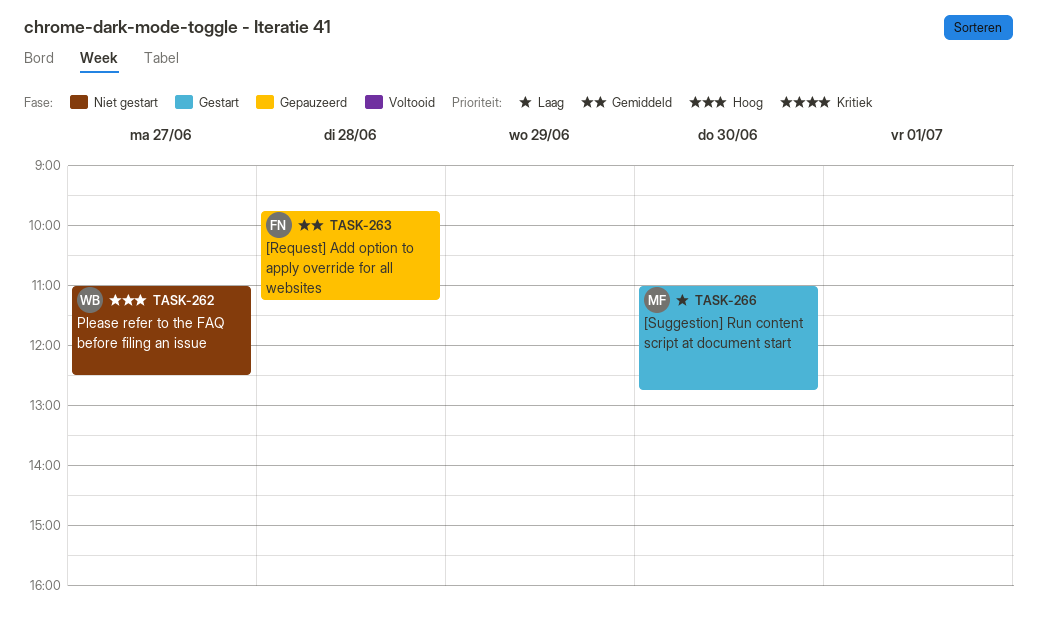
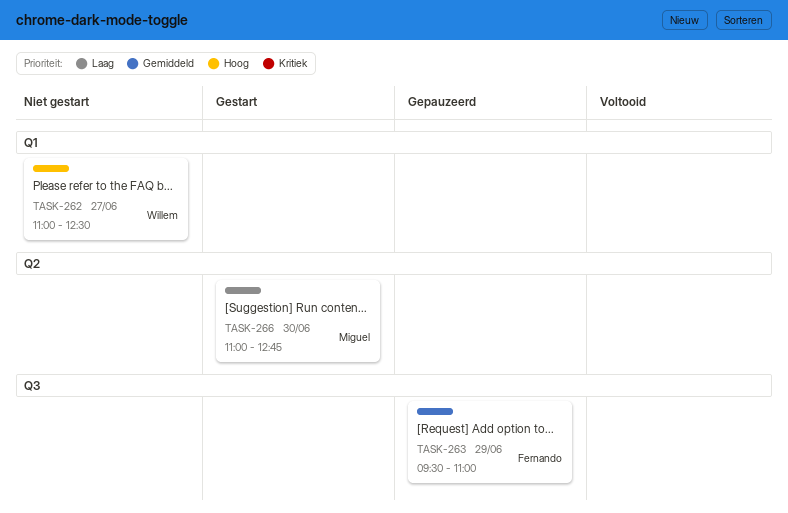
TASK-263, day: Jun 28 -> Jun 29
TASK-263, begins: 09:45 -> 09:30
TASK-263, ends: 11:15 -> 11:00

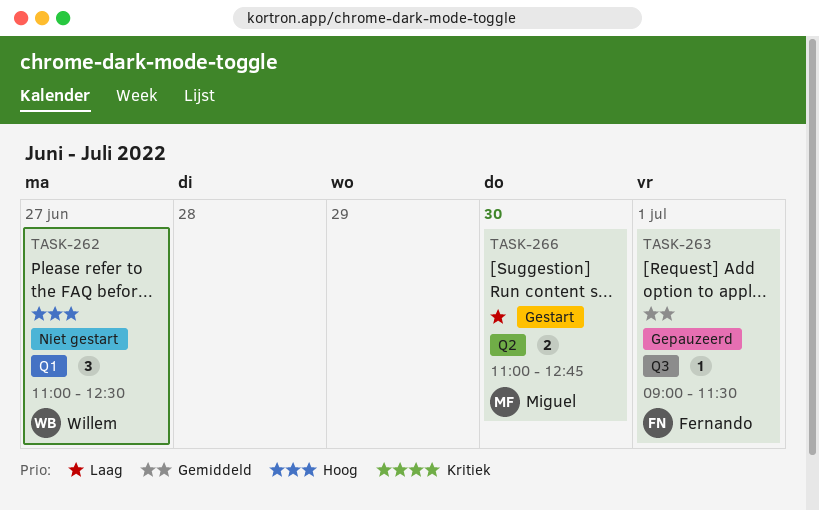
TASK-263, day: Jun 29 -> Jul 1
TASK-263, begins: 09:30 -> 09:00
TASK-263, ends: 11:00 -> 11:30

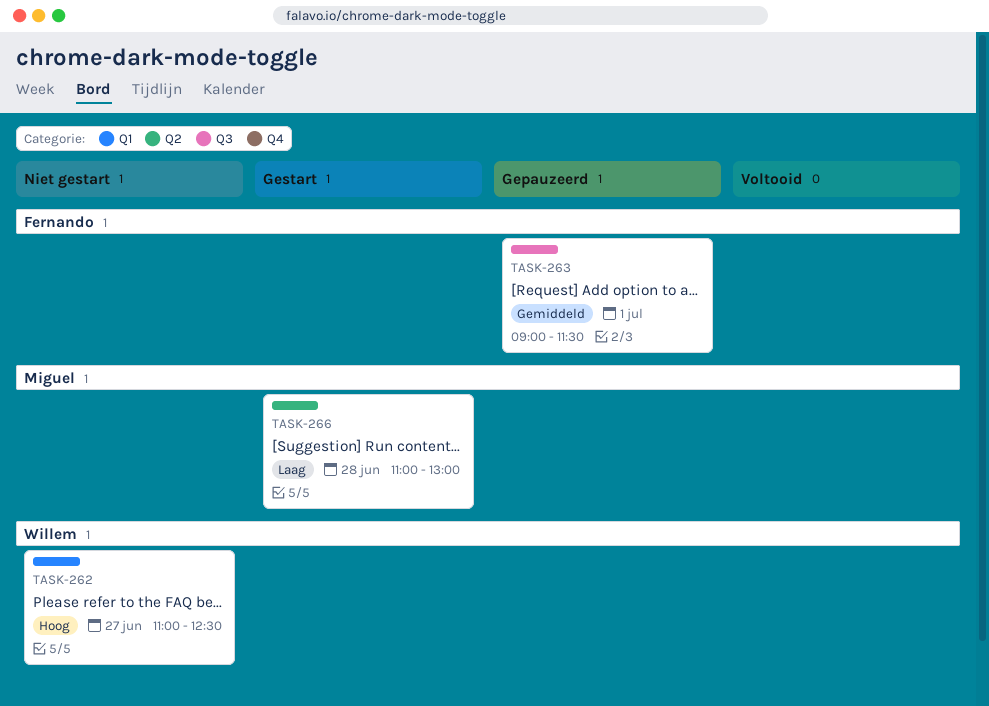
TASK-266, day: Jun 30 -> Jun 28
TASK-266, ends: 12:45 -> 13:00

